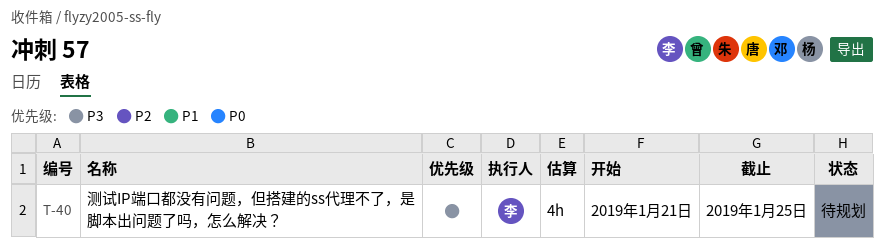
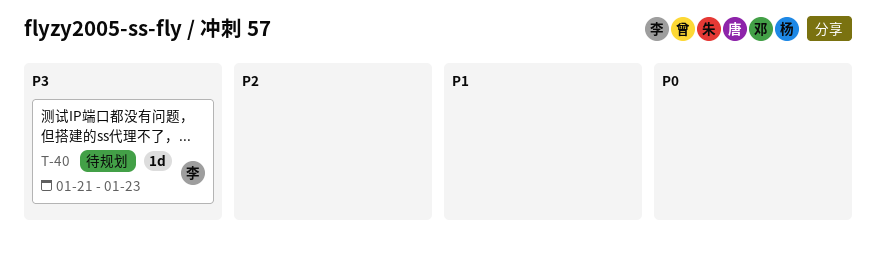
T-40, estimate: 4h -> 1d
T-40, due: Jan 25 -> Jan 23

